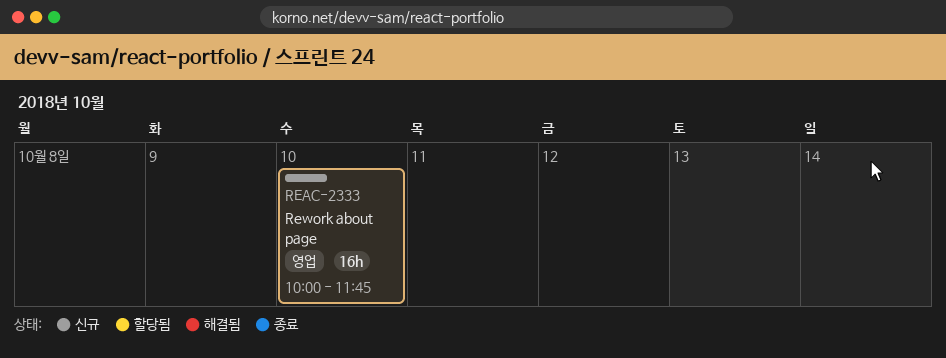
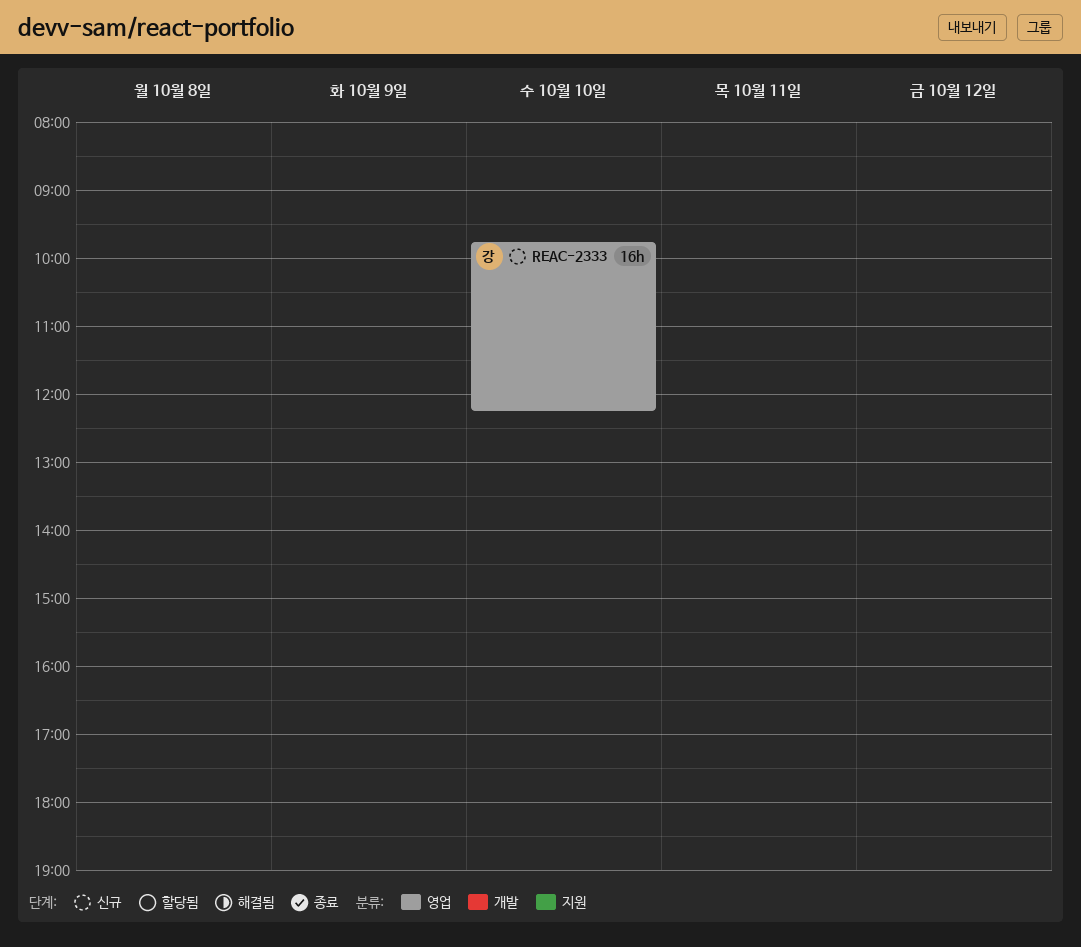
REAC-2333, begins: 10:00 -> 09:45
REAC-2333, ends: 11:45 -> 12:15

